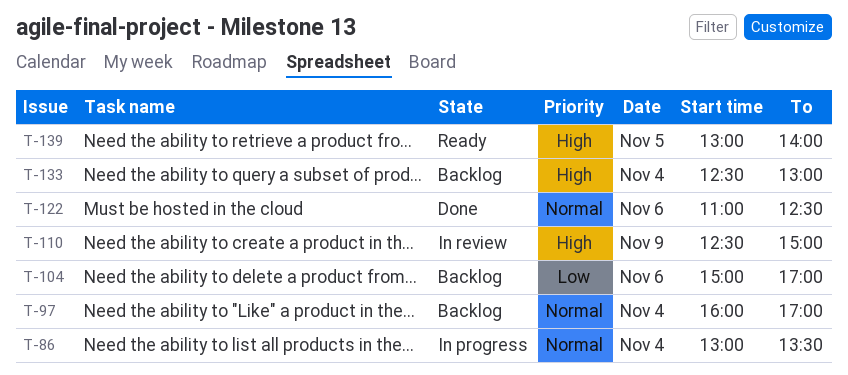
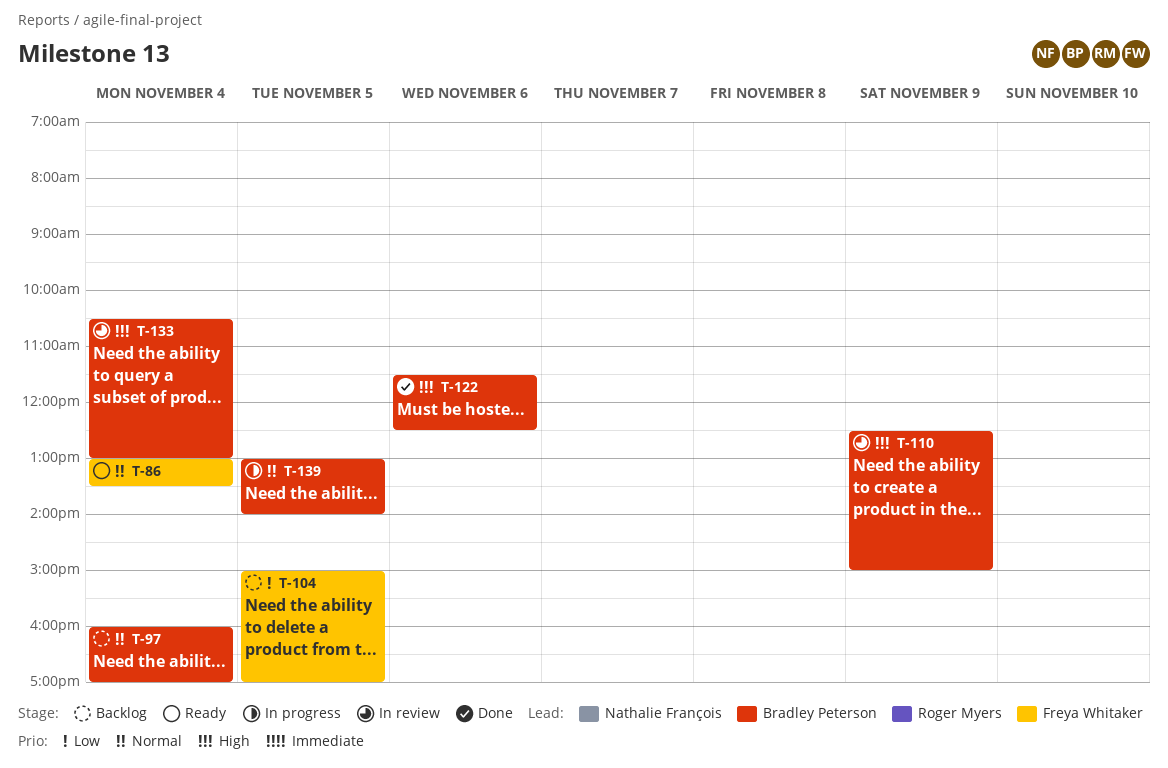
T-86, status: In progress -> Ready
T-104, day: Nov 6 -> Nov 5
T-122, priority: Normal -> High
T-122, begins: 11:00 -> 11:30
T-133, status: Backlog -> In review
T-133, begins: 12:30 -> 10:30
T-139, status: Ready -> In progress
T-139, priority: High -> Normal

